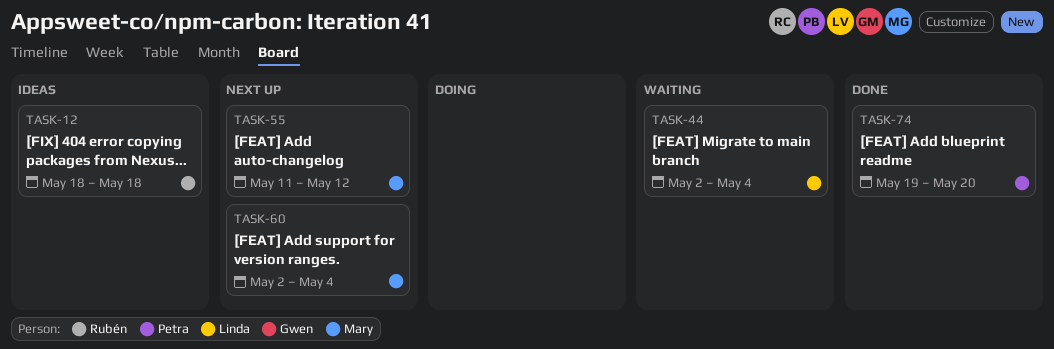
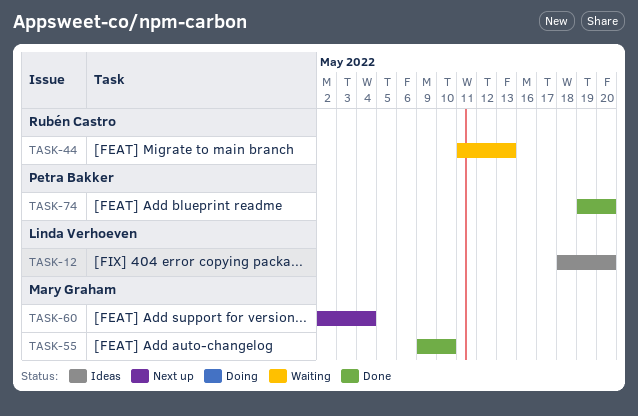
TASK-12, owner: Rubén Castro -> Linda Verhoeven
TASK-12, due: May 18 -> May 20
TASK-44, owner: Linda Verhoeven -> Rubén Castro
TASK-44, start: May 2 -> May 11
TASK-44, due: May 4 -> May 13
TASK-55, status: Next up -> Done
TASK-55, start: May 11 -> May 9
TASK-55, due: May 12 -> May 10

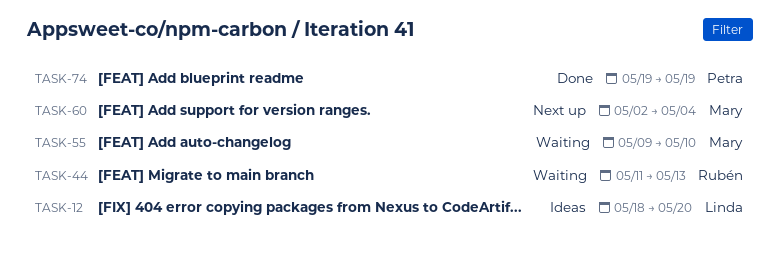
TASK-55, status: Done -> Waiting
TASK-74, due: May 20 -> May 19

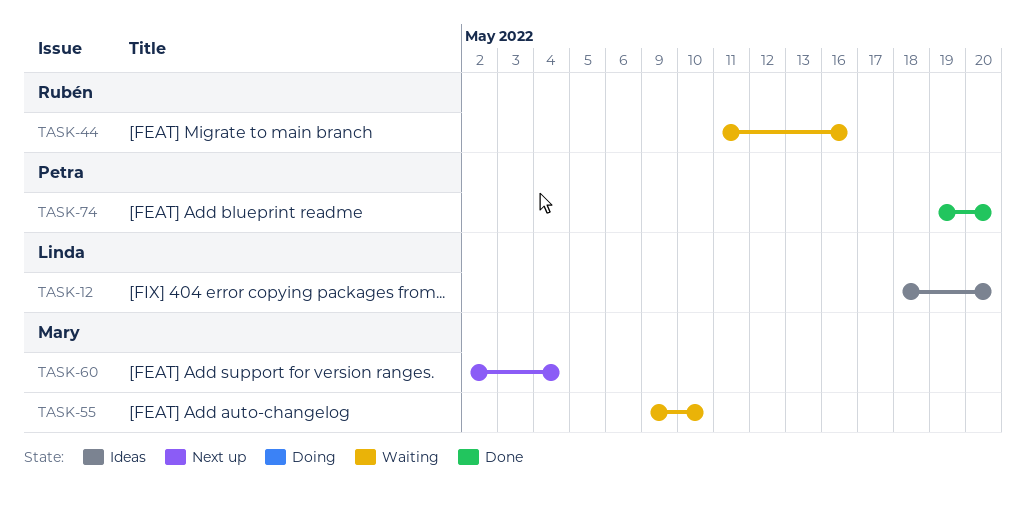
TASK-44, due: May 13 -> May 16
TASK-74, due: May 19 -> May 20

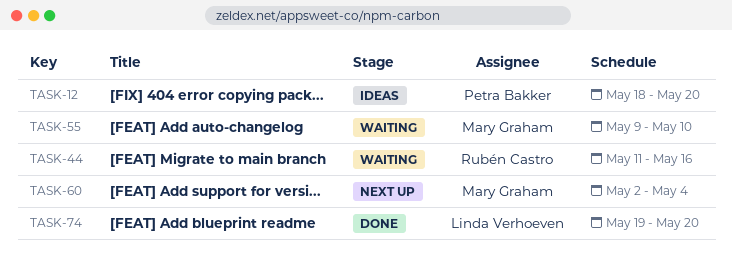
TASK-12, owner: Linda Verhoeven -> Petra Bakker
TASK-74, owner: Petra Bakker -> Linda Verhoeven

